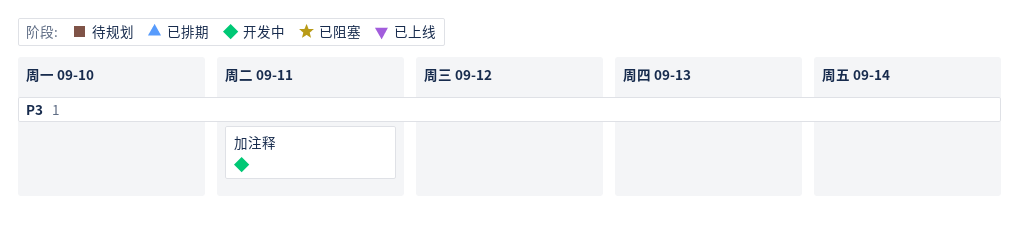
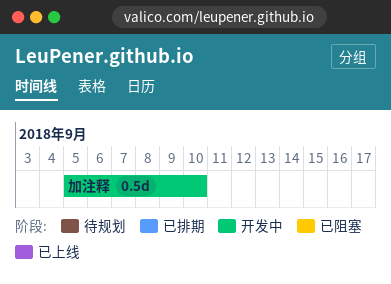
加注释, due: Sep 11 -> Sep 10

